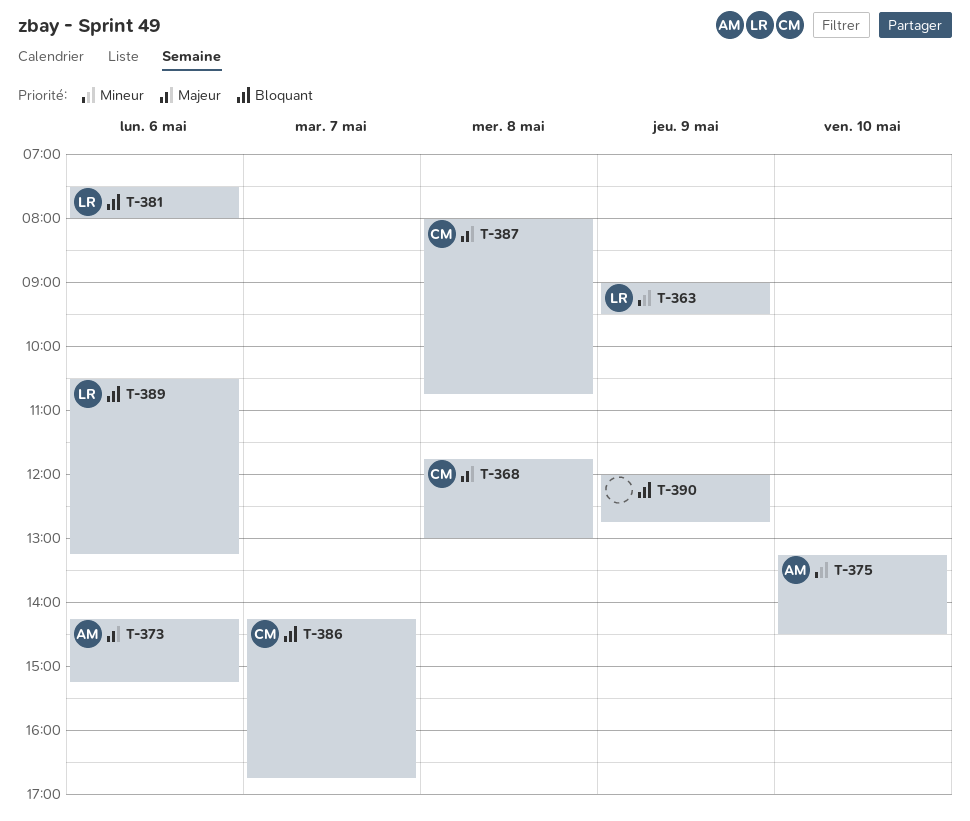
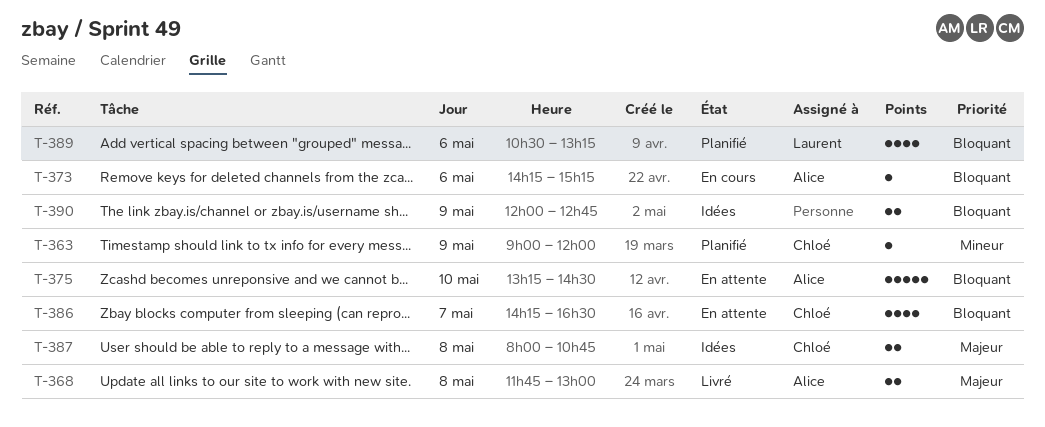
T-363, owner: Laurent -> Chloé
T-363, ends: 09:30 -> 12:00
T-368, owner: Chloé -> Alice
T-373, priority: Majeur -> Bloquant
T-375, priority: Mineur -> Bloquant
T-381: present -> none
T-386, ends: 16:45 -> 16:30

